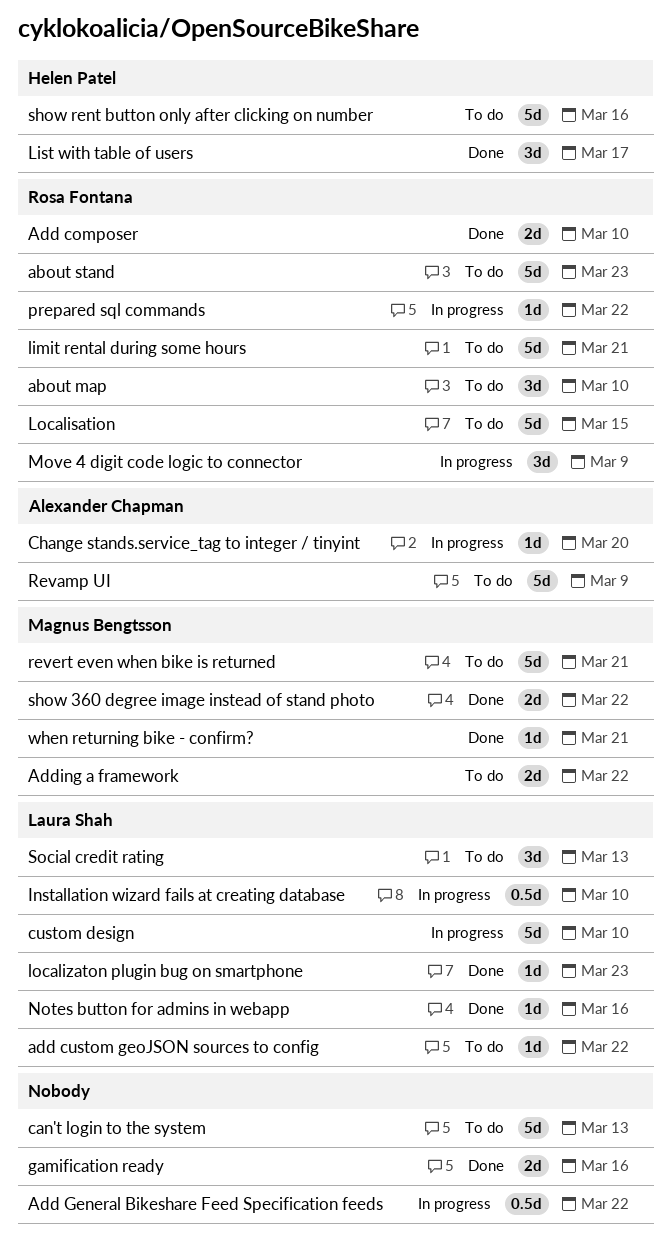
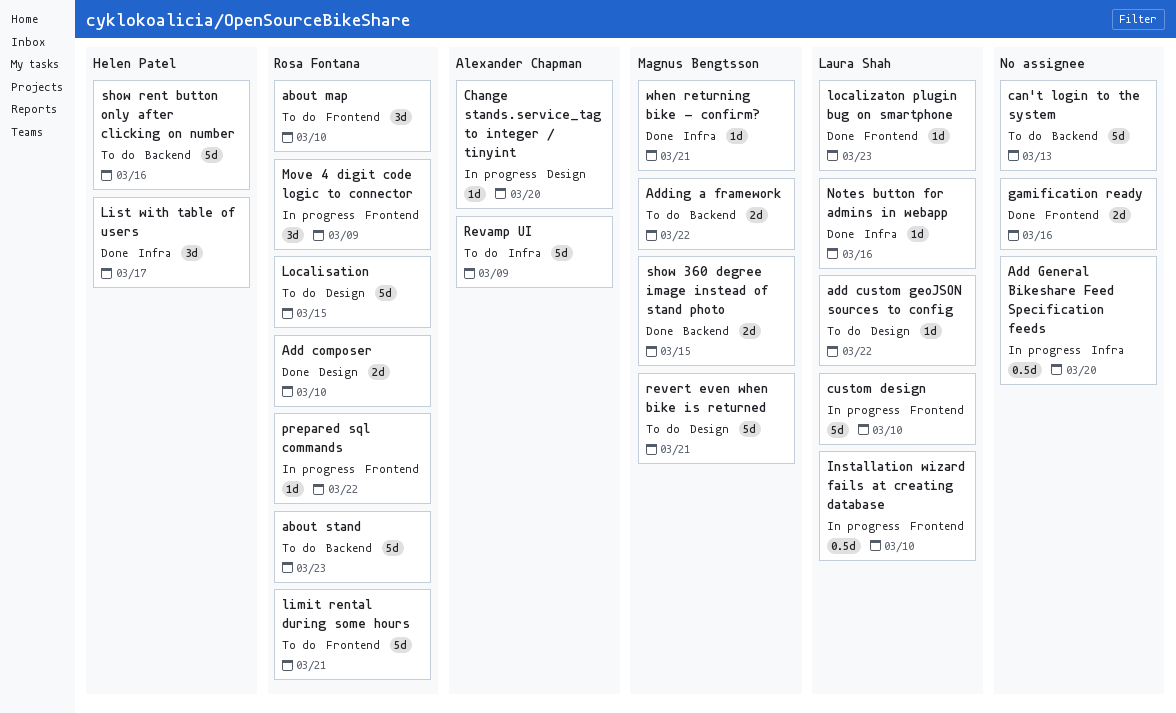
Add General Bikeshare Feed Specification feeds, due: Mar 22 -> Mar 20
show 360 degree image instead of stand photo, due: Mar 22 -> Mar 15
Social credit rating: present -> none

